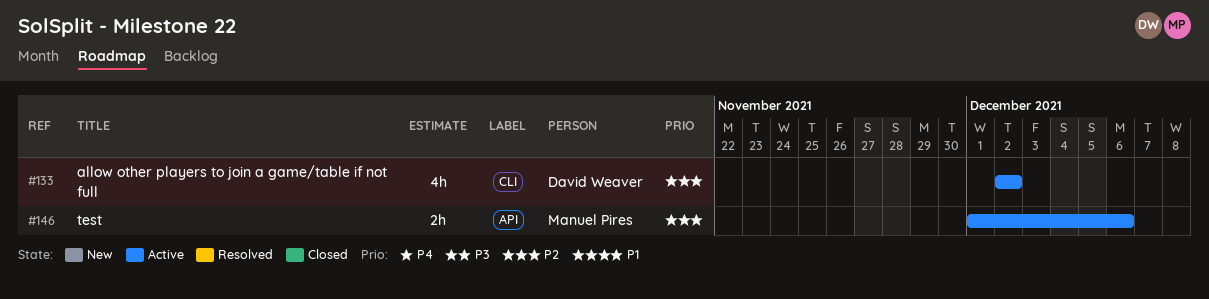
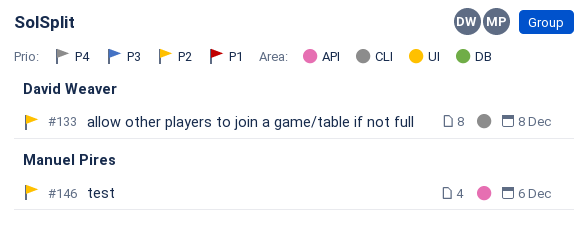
#133, due: Dec 2 -> Dec 8

